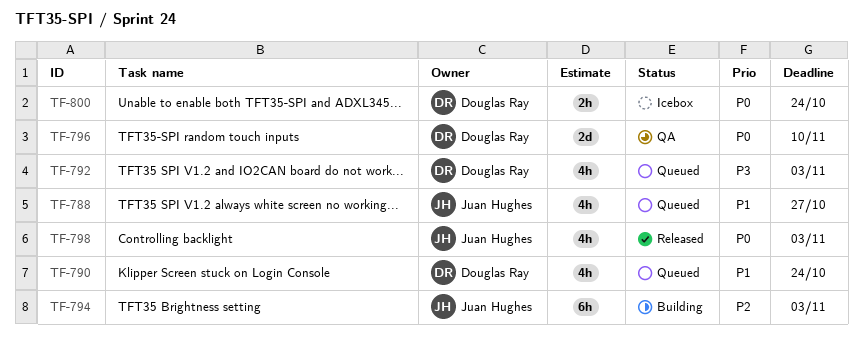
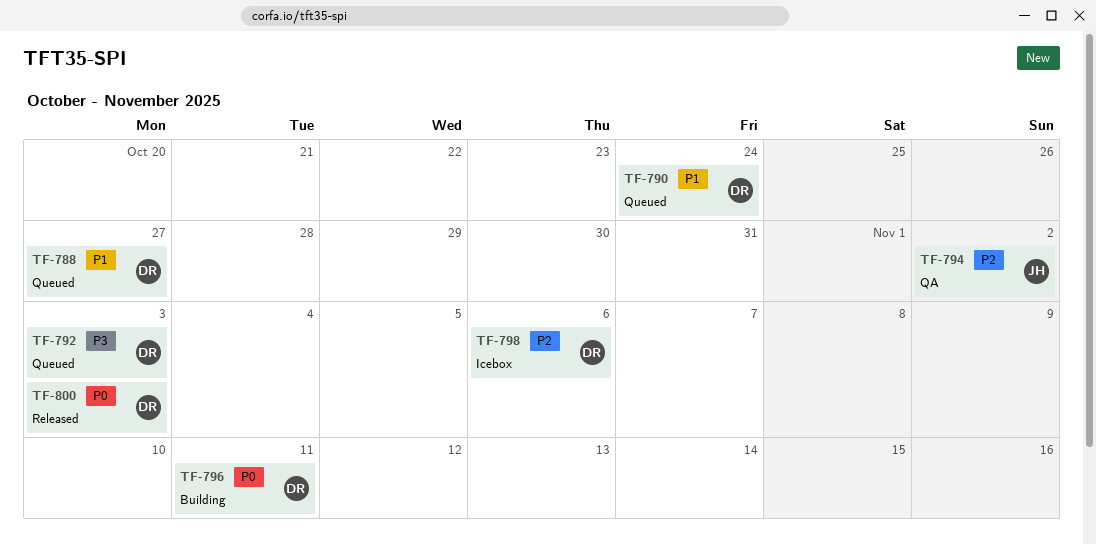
TF-788, owner: Juan Hughes -> Douglas Ray
TF-794, status: Building -> QA
TF-794, due: Nov 3 -> Nov 2
TF-796, status: QA -> Building
TF-796, due: Nov 10 -> Nov 11
TF-798, status: Released -> Icebox
TF-798, owner: Juan Hughes -> Douglas Ray
TF-798, priority: P0 -> P2
TF-798, due: Nov 3 -> Nov 6
TF-800, status: Icebox -> Released
TF-800, due: Oct 24 -> Nov 3

